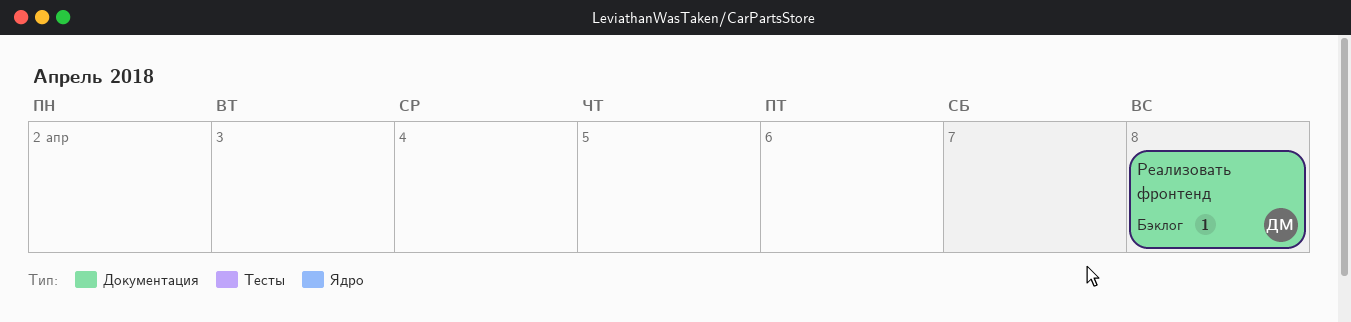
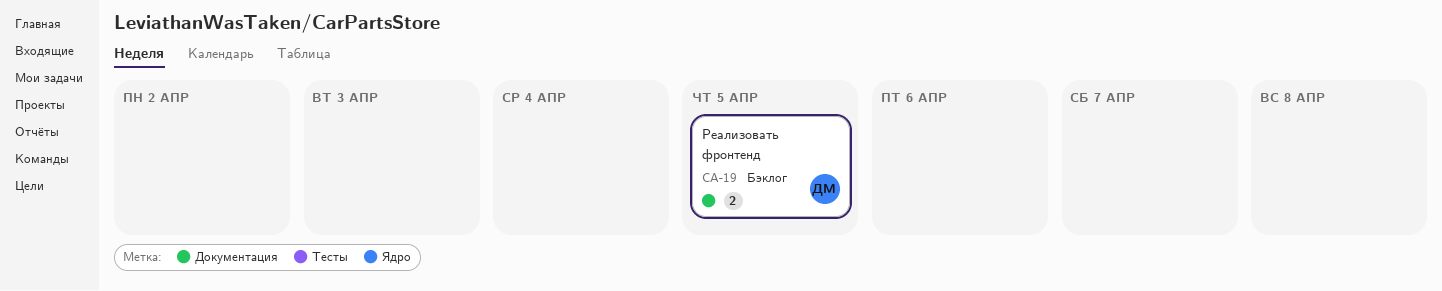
Реализовать фронтенд, estimate: 1 -> 2
Реализовать фронтенд, due: Apr 8 -> Apr 5

